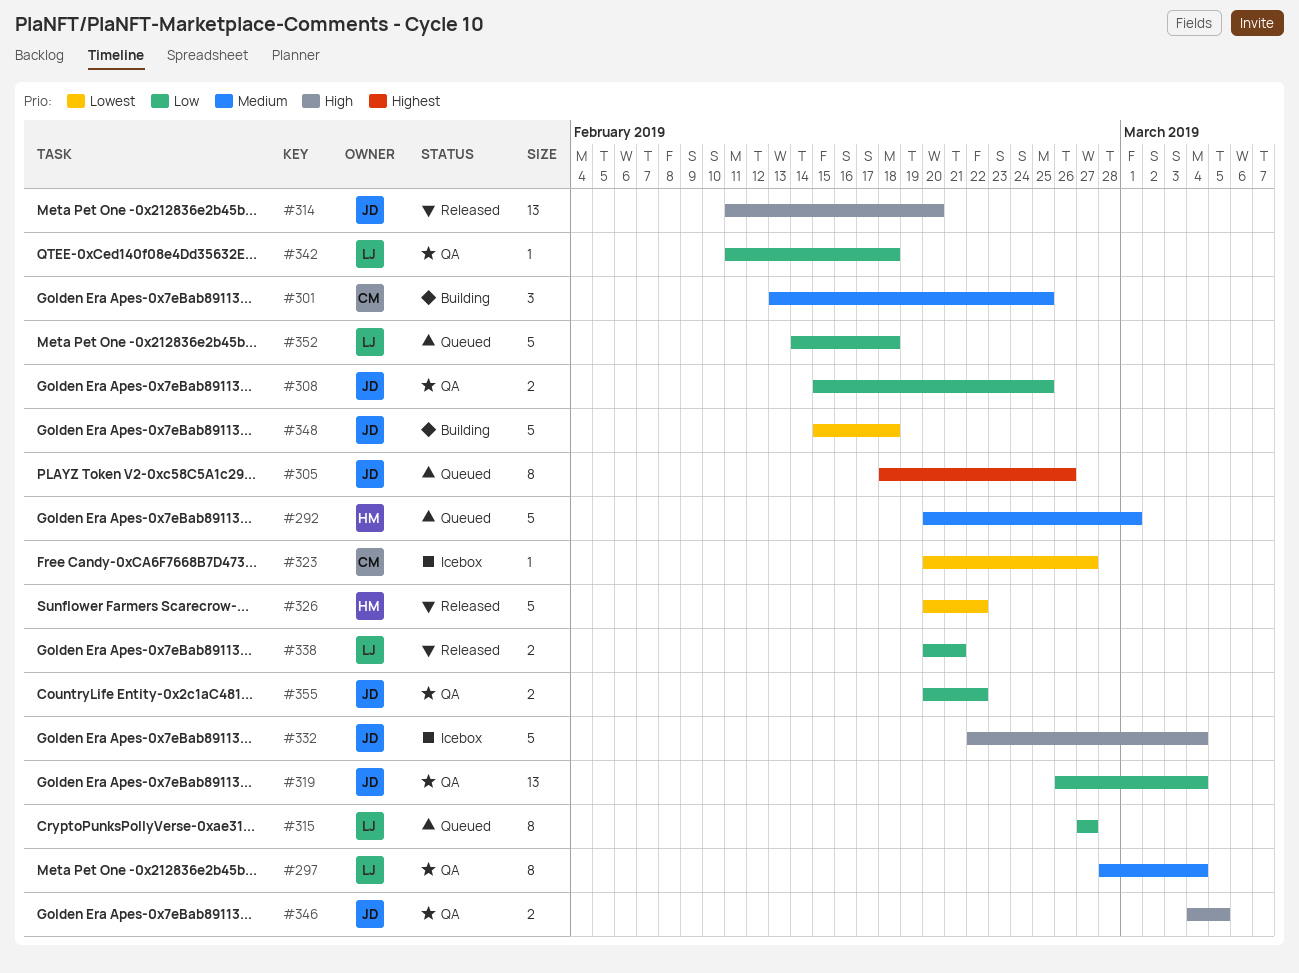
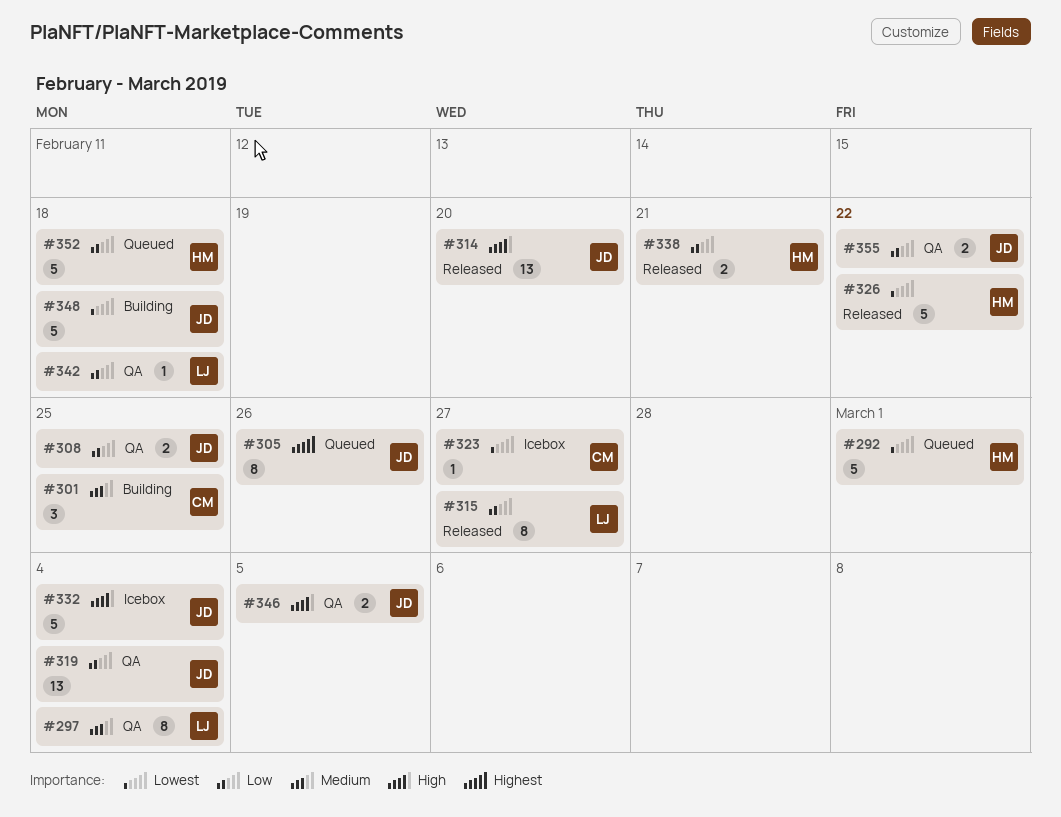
#292, priority: Medium -> Lowest
#315, status: Queued -> Released
#338, owner: LJ -> HM
#352, owner: LJ -> HM

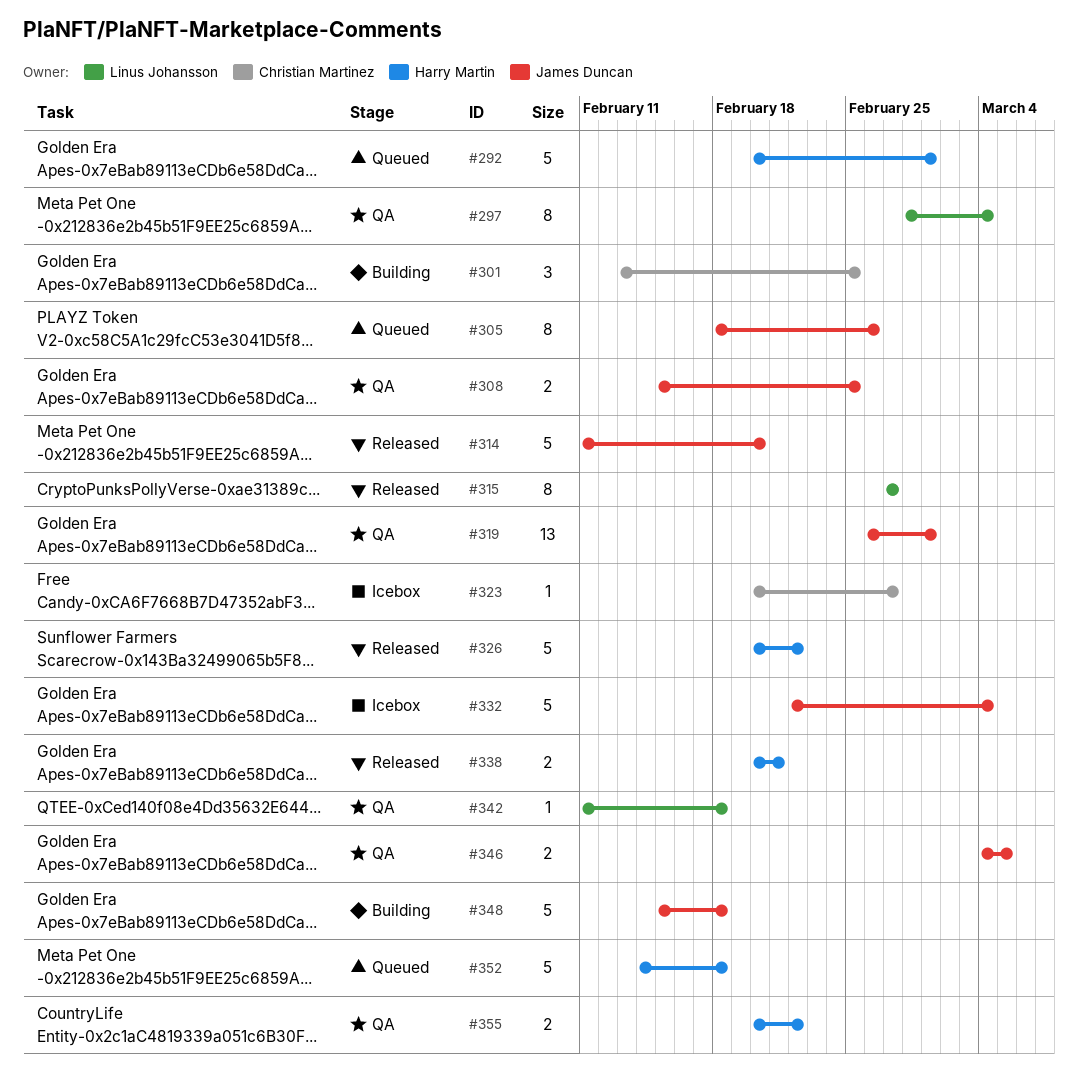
#314, estimate: 13 -> 5
#319, due: Mar 4 -> Mar 1
#355, owner: James Duncan -> Harry Martin

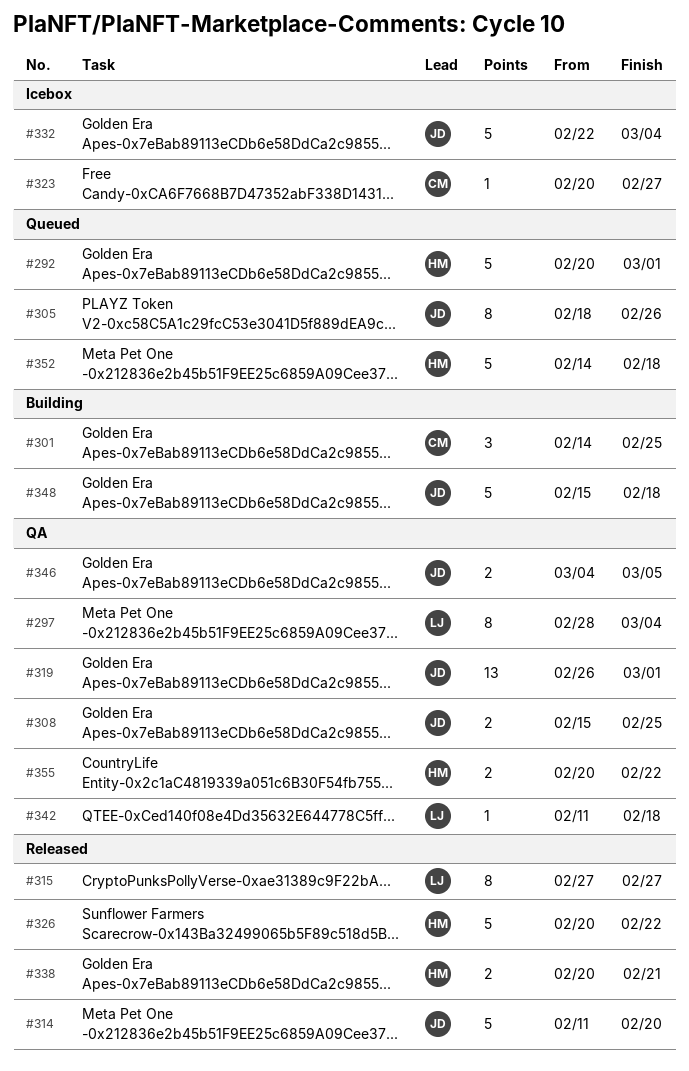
#301, start: Feb 13 -> Feb 14

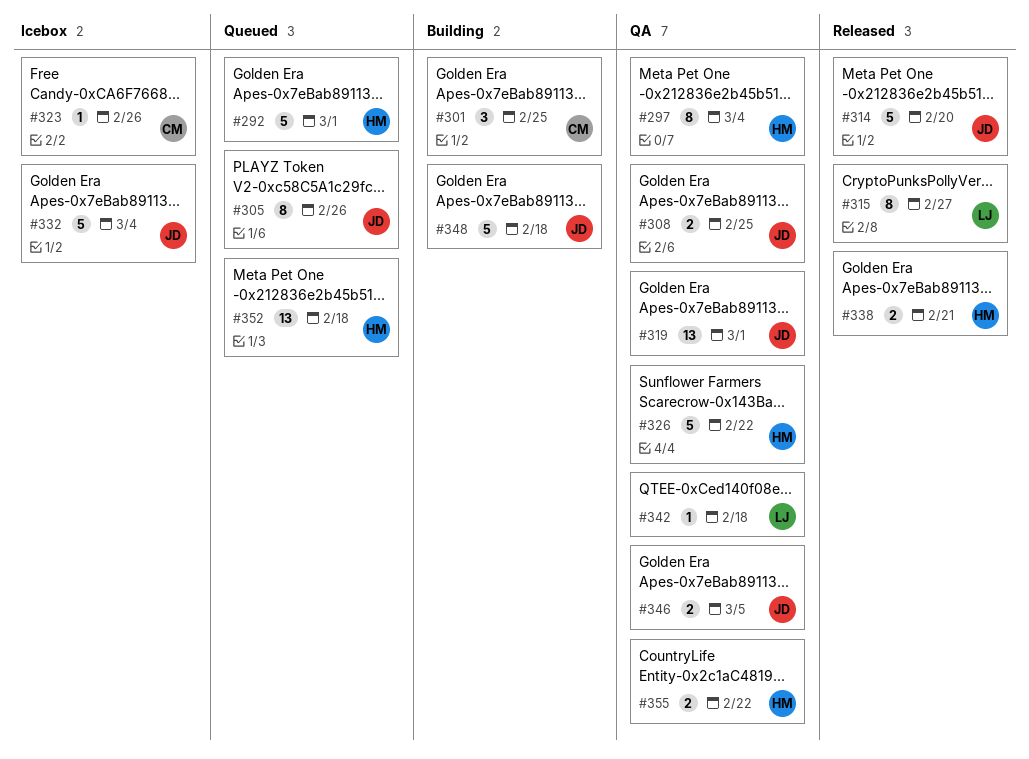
#297, owner: LJ -> HM
#323, due: Feb 27 -> Feb 26
#326, status: Released -> QA
#352, estimate: 5 -> 13

